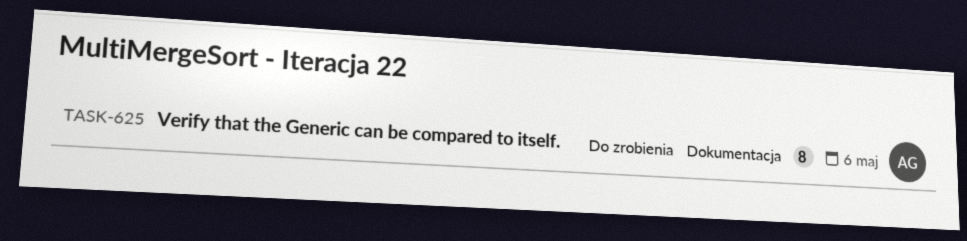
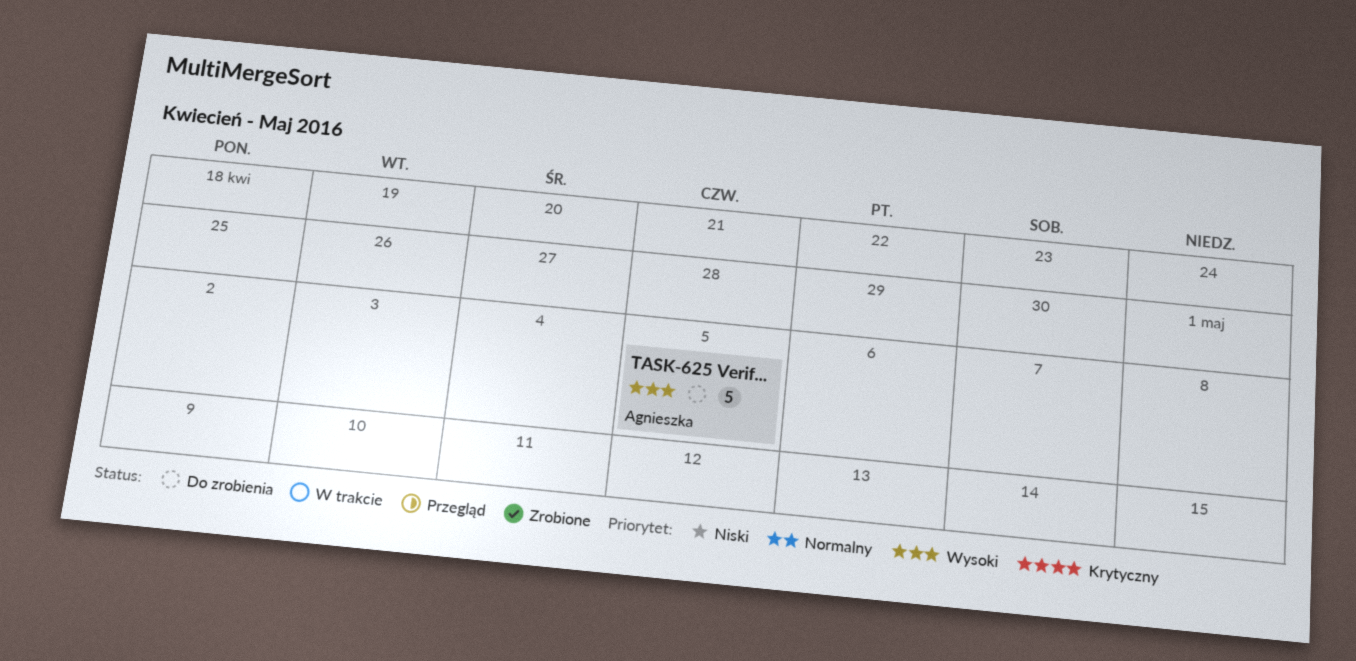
TASK-625, estimate: 8 -> 5
TASK-625, due: May 6 -> May 5

